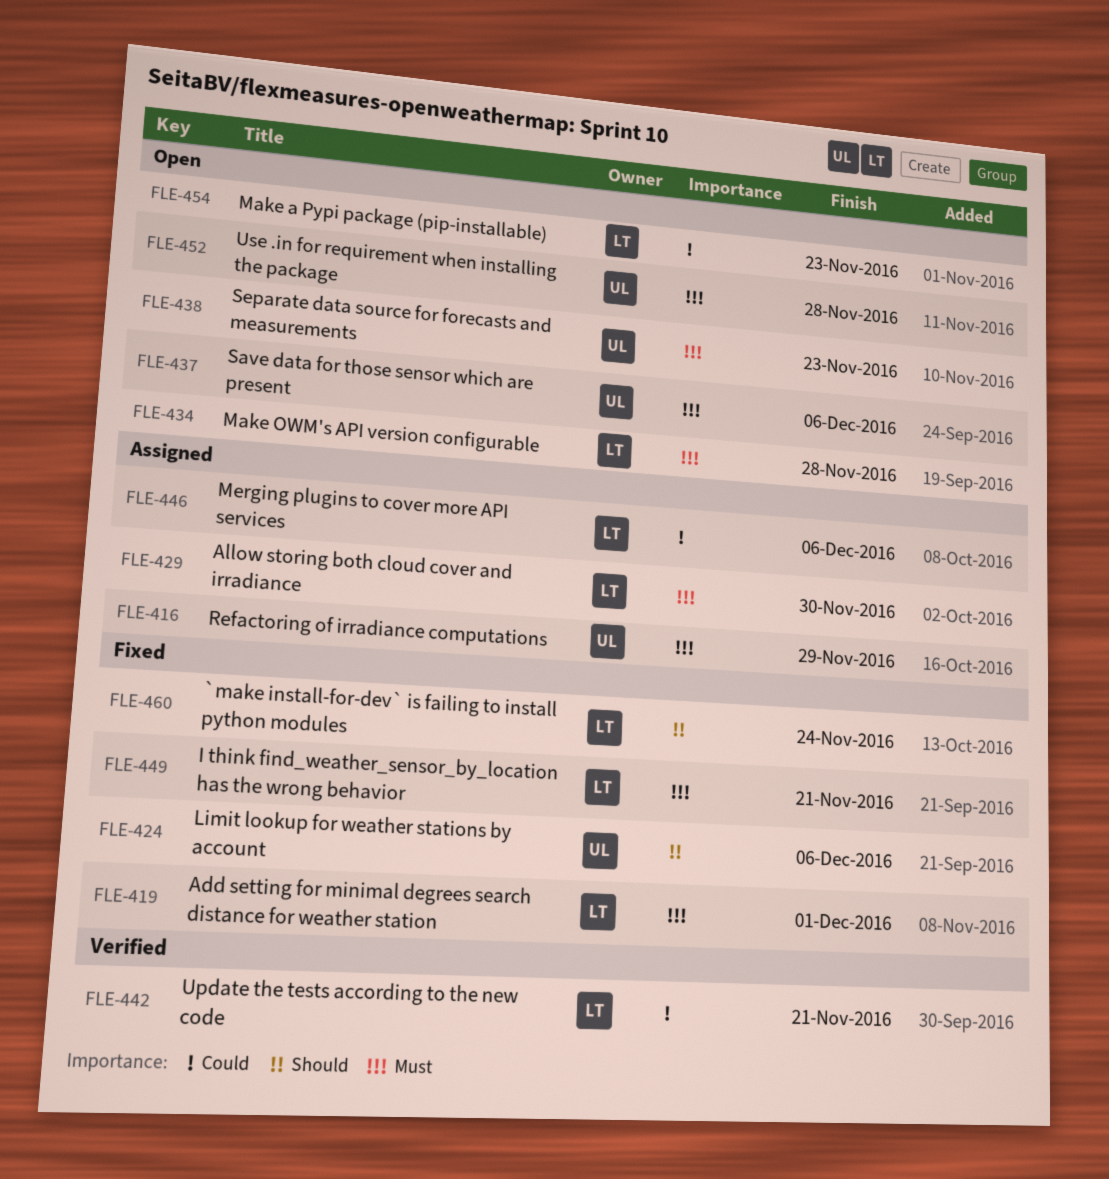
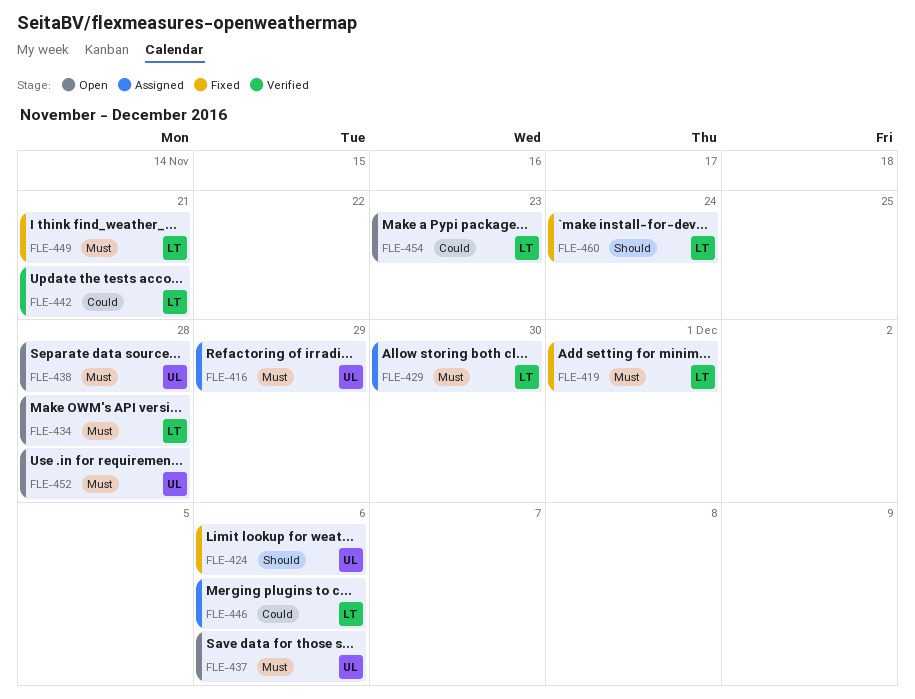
FLE-438, due: Nov 23 -> Nov 28

